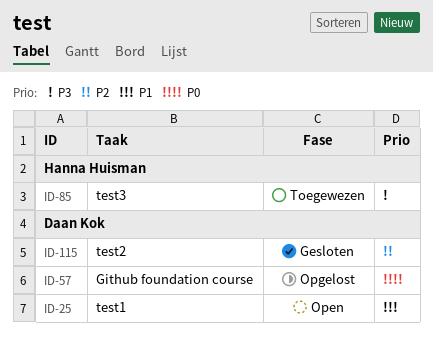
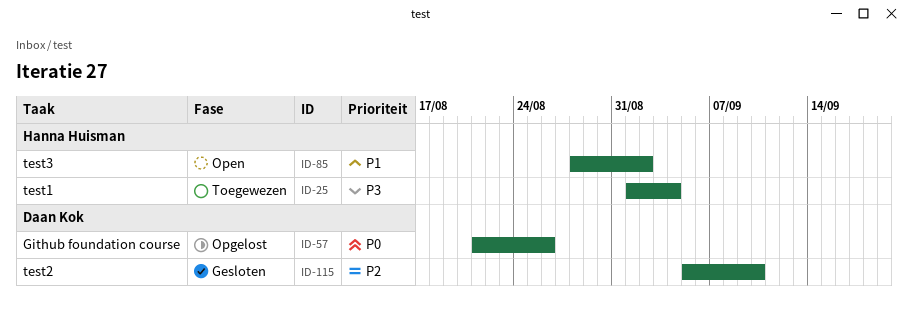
ID-25, status: Open -> Toegewezen
ID-25, owner: Daan Kok -> Hanna Huisman
ID-25, priority: P1 -> P3
ID-85, status: Toegewezen -> Open
ID-85, priority: P3 -> P1

